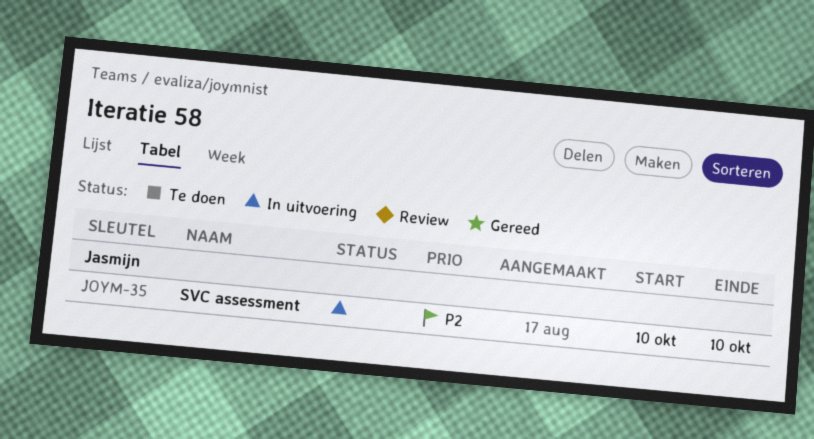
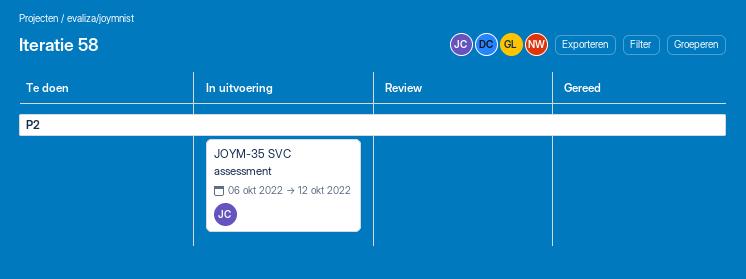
JOYM-35, start: Oct 10 -> Oct 6
JOYM-35, due: Oct 10 -> Oct 12

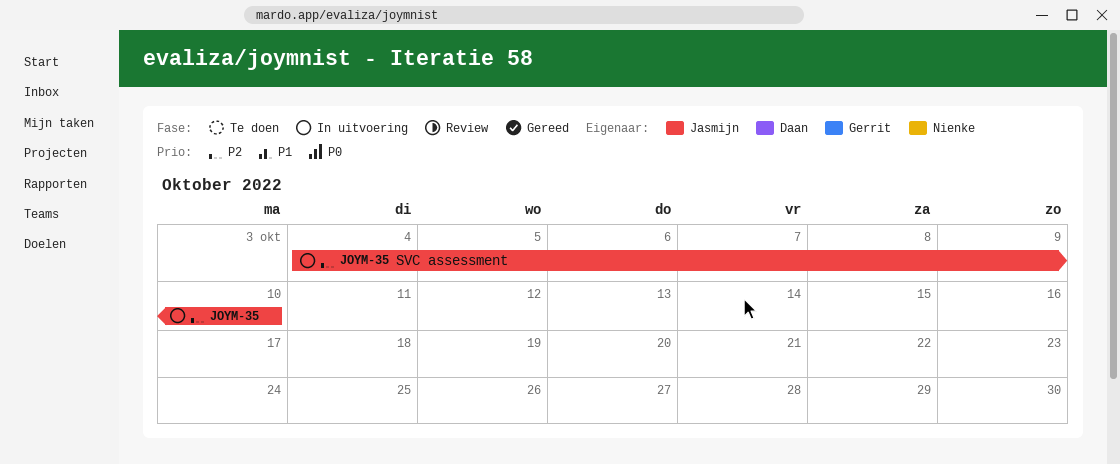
JOYM-35, start: Oct 6 -> Oct 4
JOYM-35, due: Oct 12 -> Oct 10

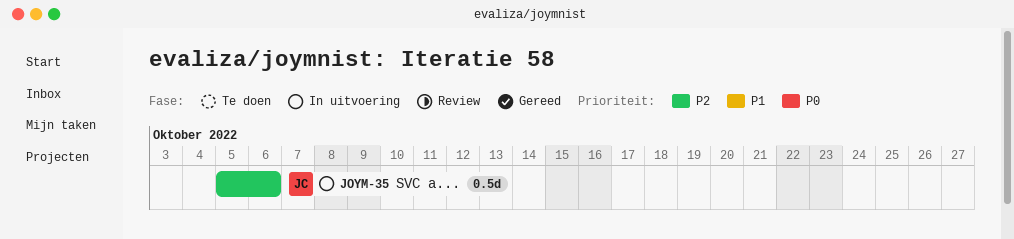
JOYM-35, start: Oct 4 -> Oct 5
JOYM-35, due: Oct 10 -> Oct 6

